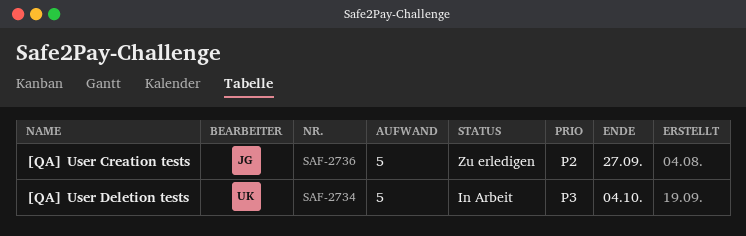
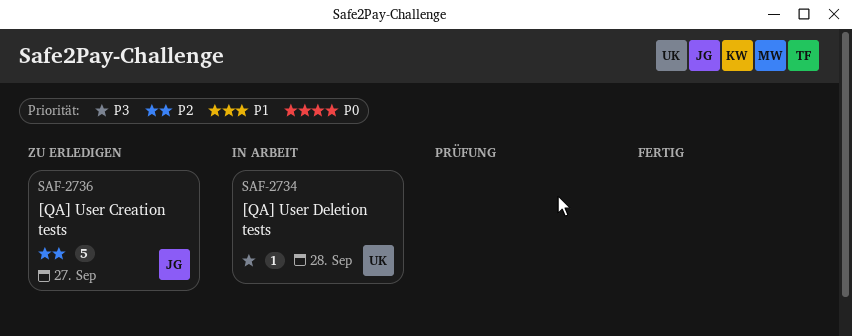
SAF-2734, estimate: 5 -> 1
SAF-2734, due: Oct 4 -> Sep 28

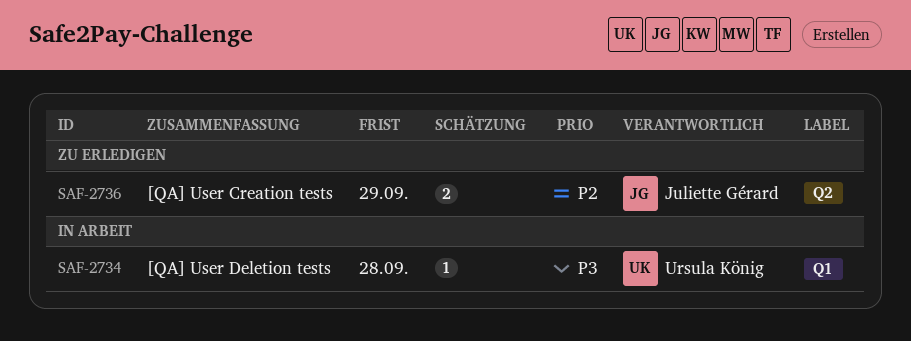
SAF-2736, estimate: 5 -> 2
SAF-2736, due: Sep 27 -> Sep 29

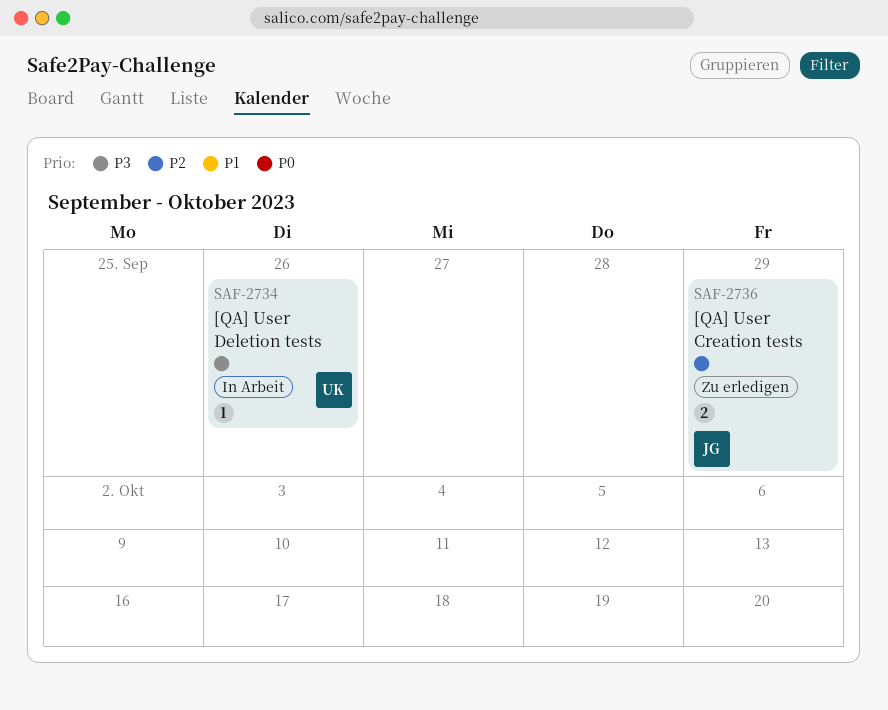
SAF-2734, due: Sep 28 -> Sep 26

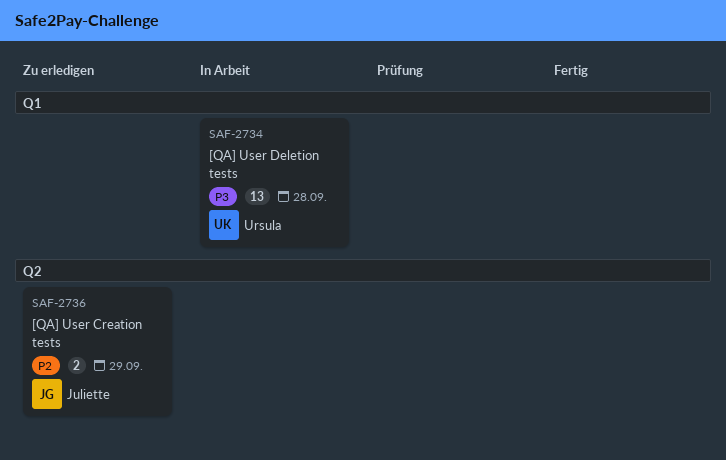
SAF-2734, estimate: 1 -> 13
SAF-2734, due: Sep 26 -> Sep 28

